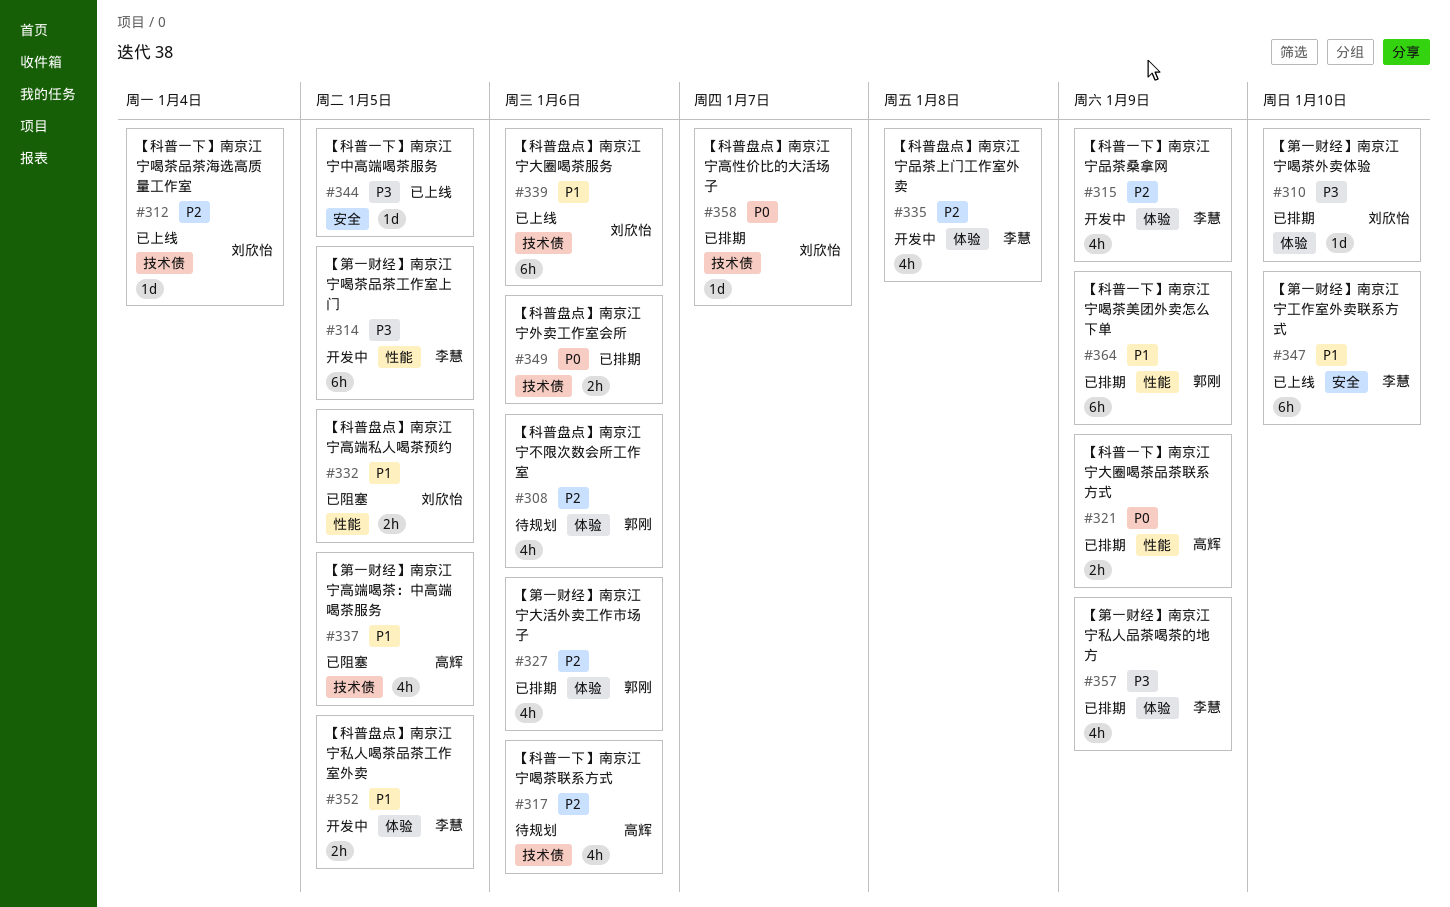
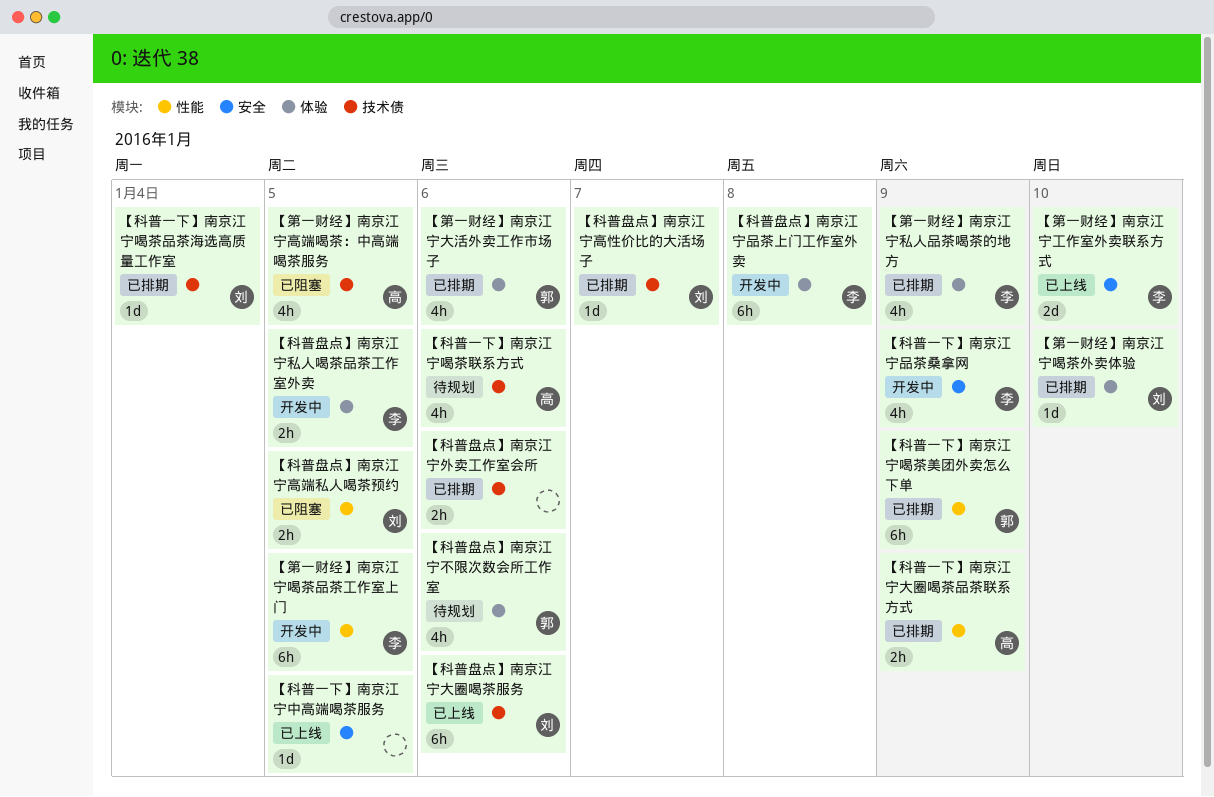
【科普一下】南京江宁品茶桑拿网, label: 体验 -> 安全
【科普一下】南京江宁喝茶品茶海选高质量工作室, status: 已上线 -> 已排期
【科普盘点】南京江宁品茶上门工作室外卖, estimate: 4h -> 6h
【第一财经】南京江宁工作室外卖联系方式, estimate: 6h -> 2d

